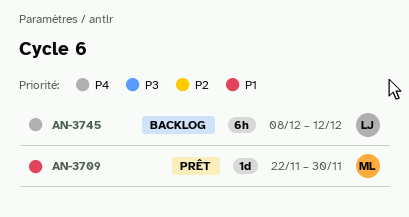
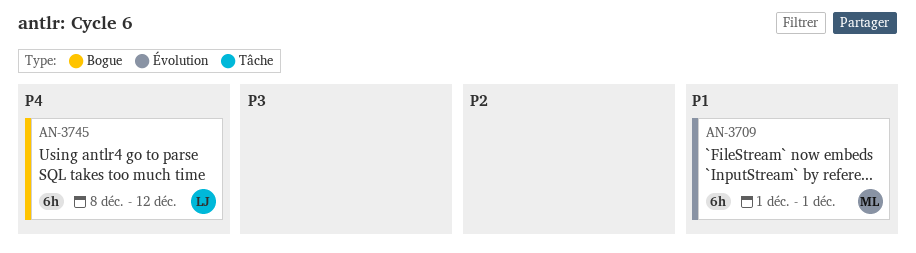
AN-3709, estimate: 1d -> 6h
AN-3709, start: Nov 22 -> Dec 1
AN-3709, due: Nov 30 -> Dec 1

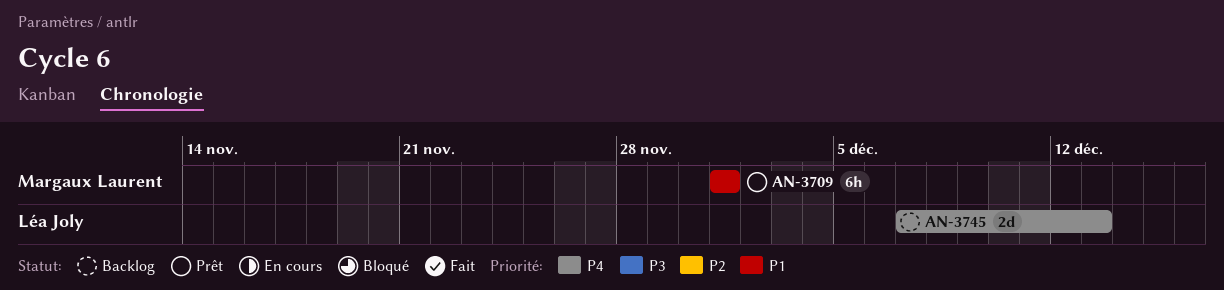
AN-3745, estimate: 6h -> 2d
AN-3745, start: Dec 8 -> Dec 7
AN-3745, due: Dec 12 -> Dec 13

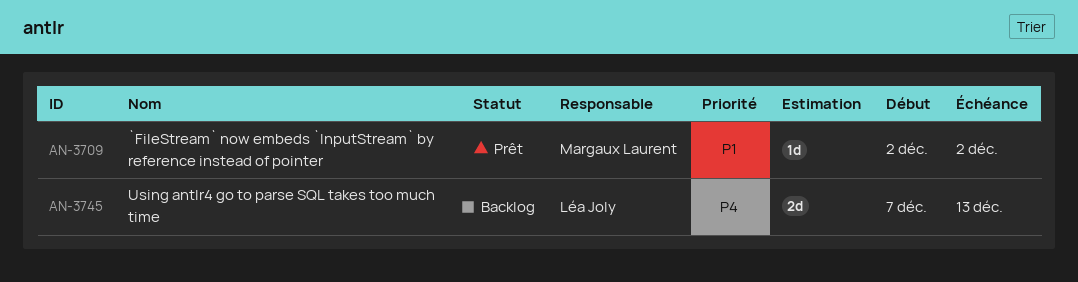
AN-3709, estimate: 6h -> 1d
AN-3709, start: Dec 1 -> Dec 2
AN-3709, due: Dec 1 -> Dec 2

